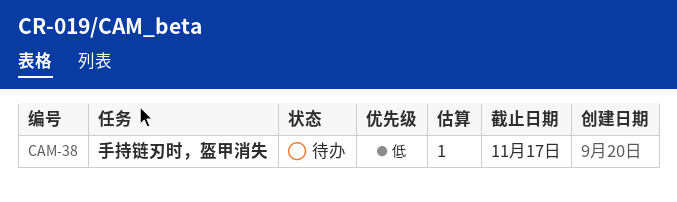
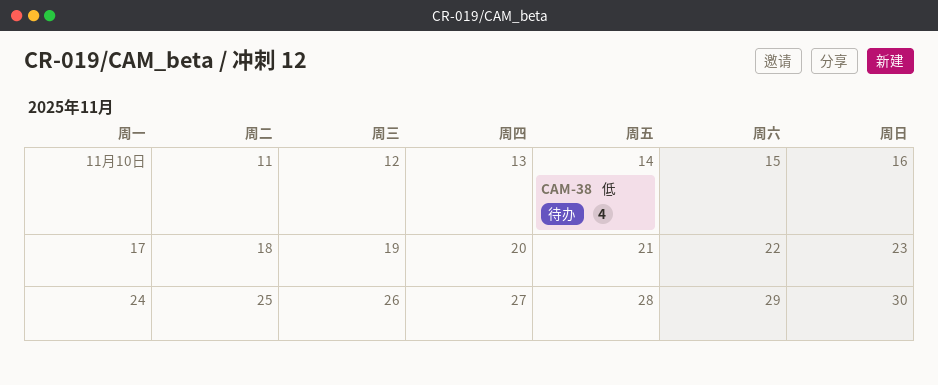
CAM-38, estimate: 1 -> 4
CAM-38, due: Nov 17 -> Nov 14

